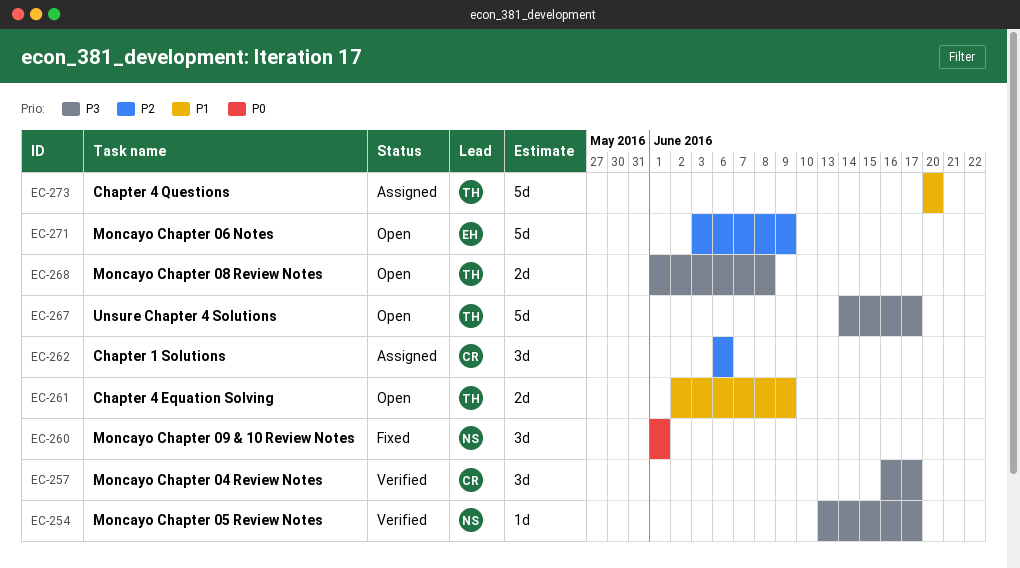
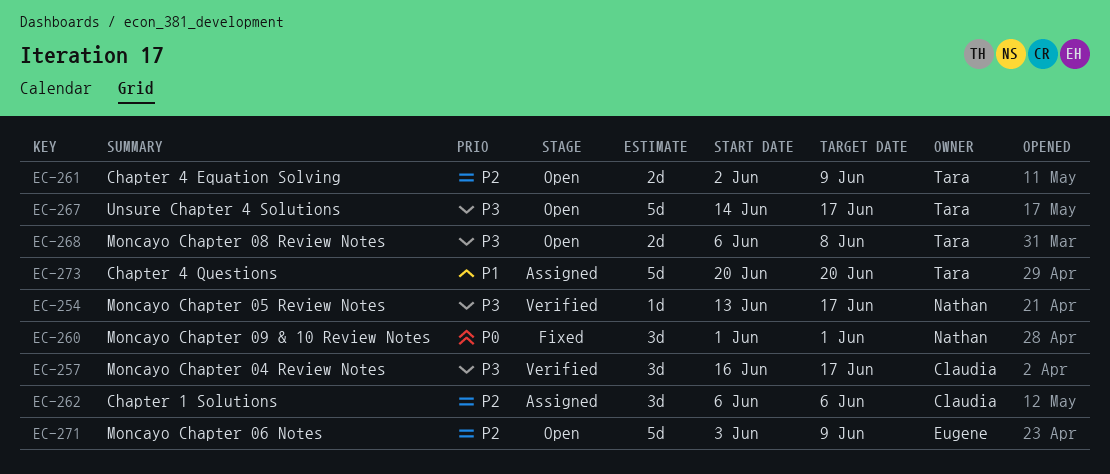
EC-261, priority: P1 -> P2
EC-268, start: Jun 1 -> Jun 6

